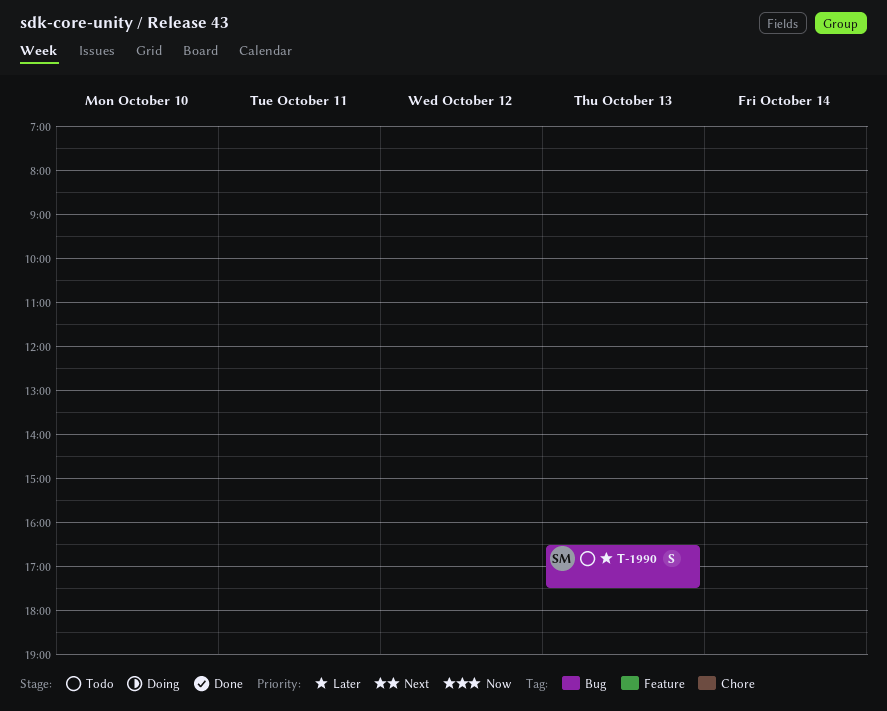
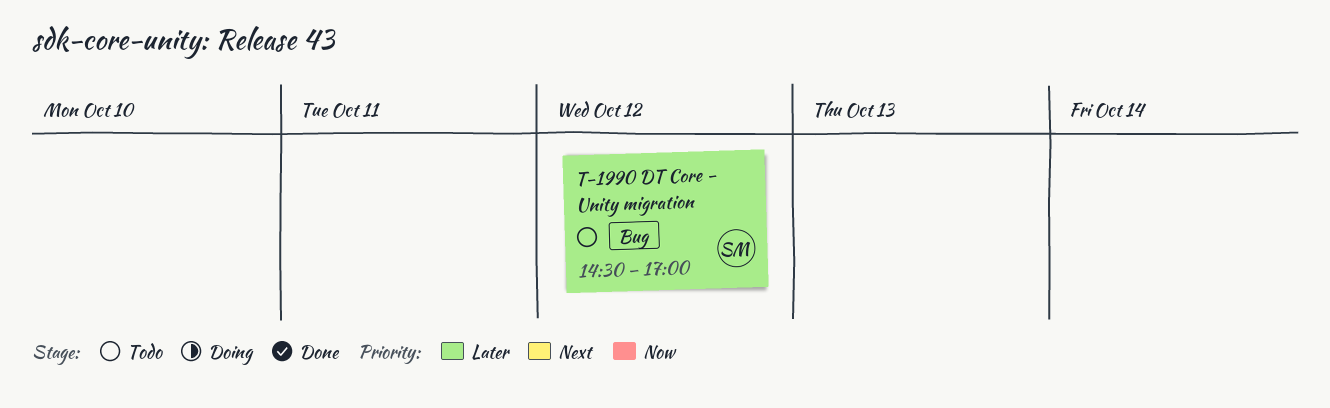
T-1990, day: Oct 13 -> Oct 12
T-1990, begins: 16:30 -> 14:30
T-1990, ends: 17:30 -> 17:00

